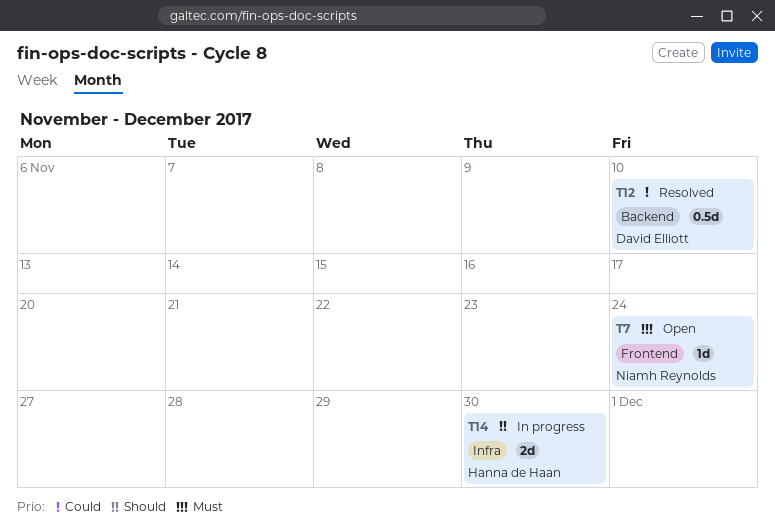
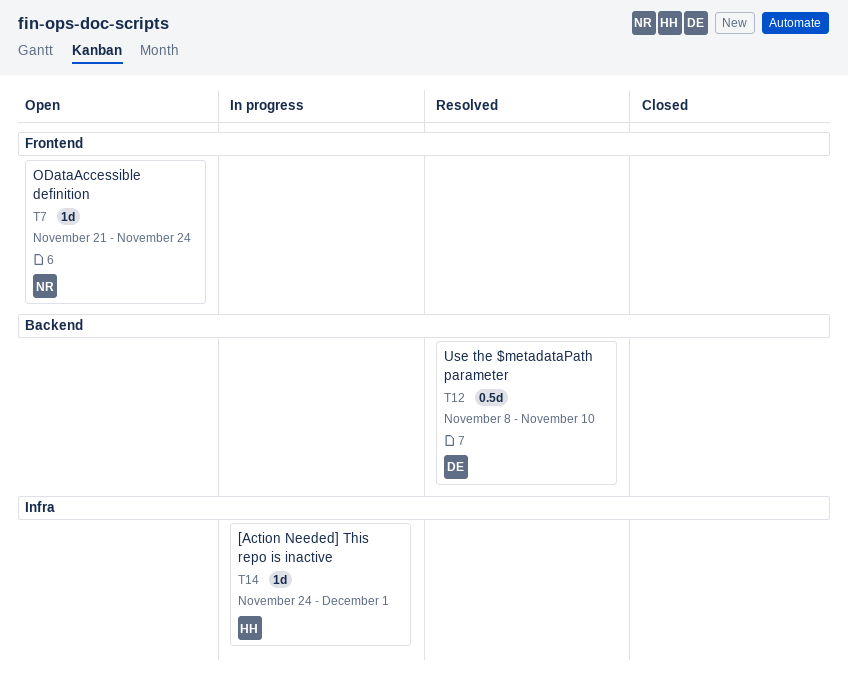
T14, estimate: 2d -> 1d
T14, due: Nov 30 -> Dec 1

